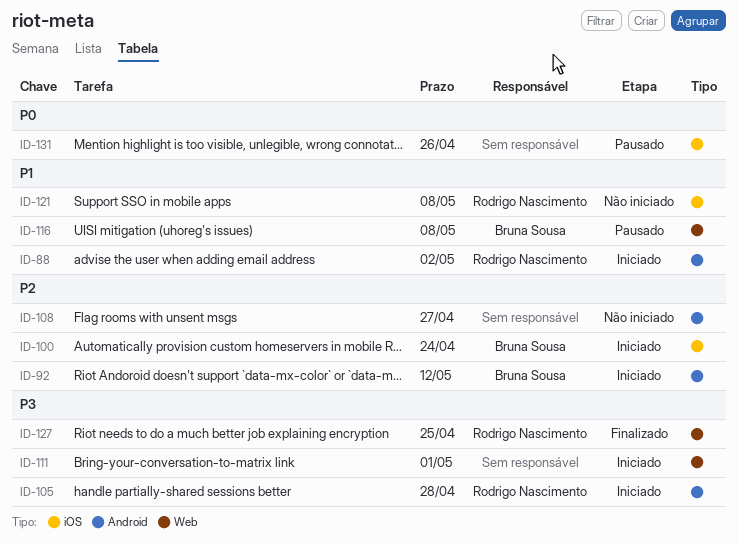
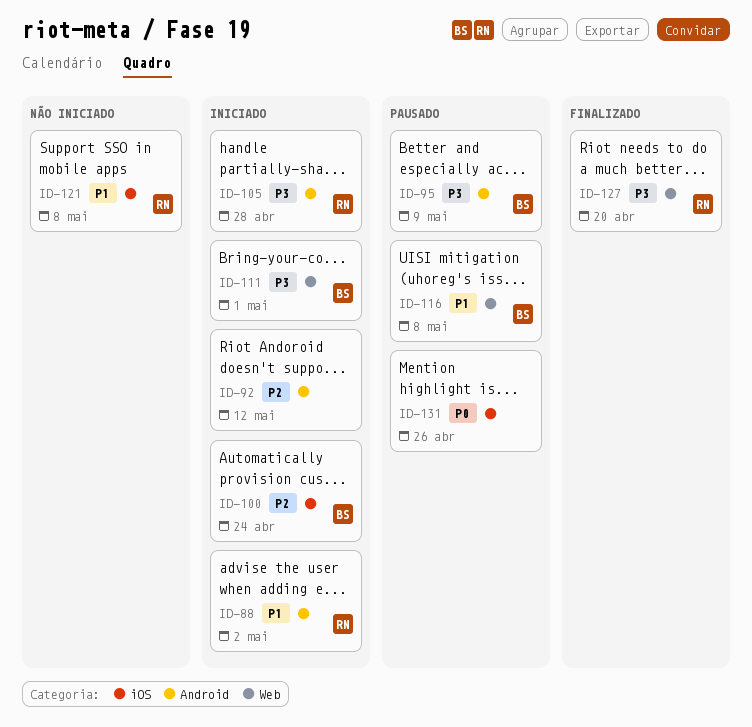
ID-92, owner: Bruna Sousa -> none
ID-95: none -> present
ID-108: present -> none
ID-111, owner: none -> Bruna Sousa
ID-127, due: Apr 25 -> Apr 20

